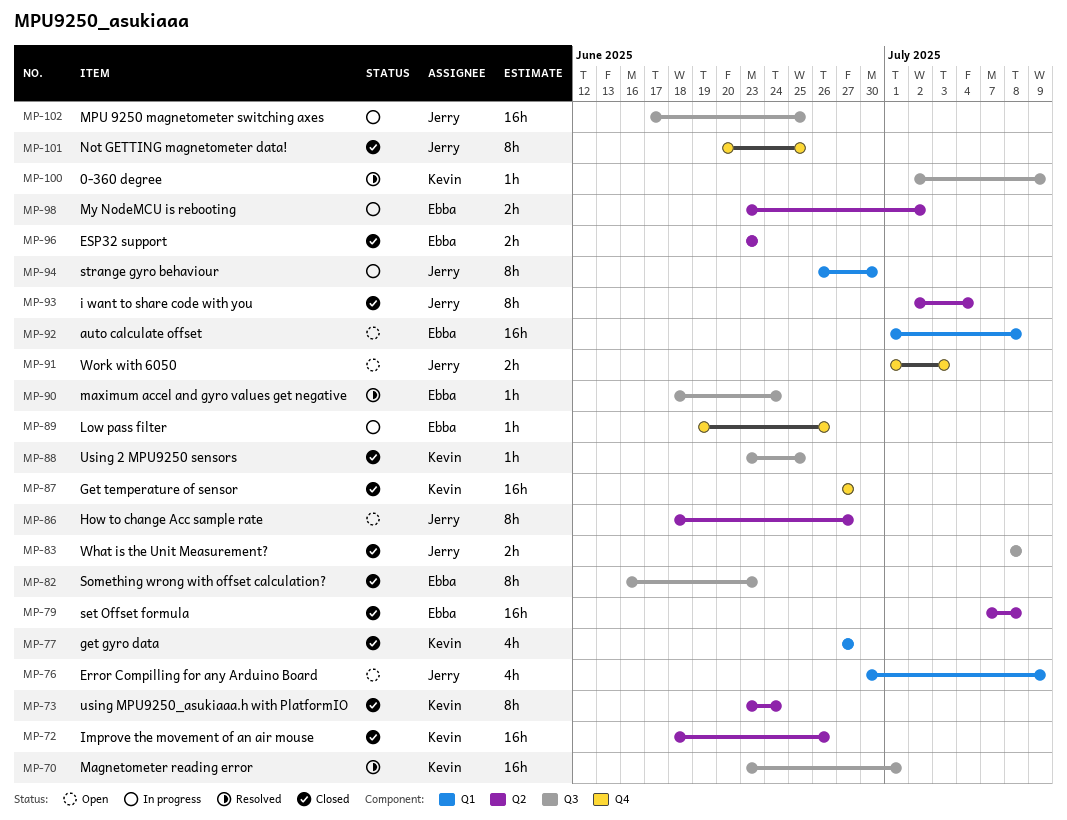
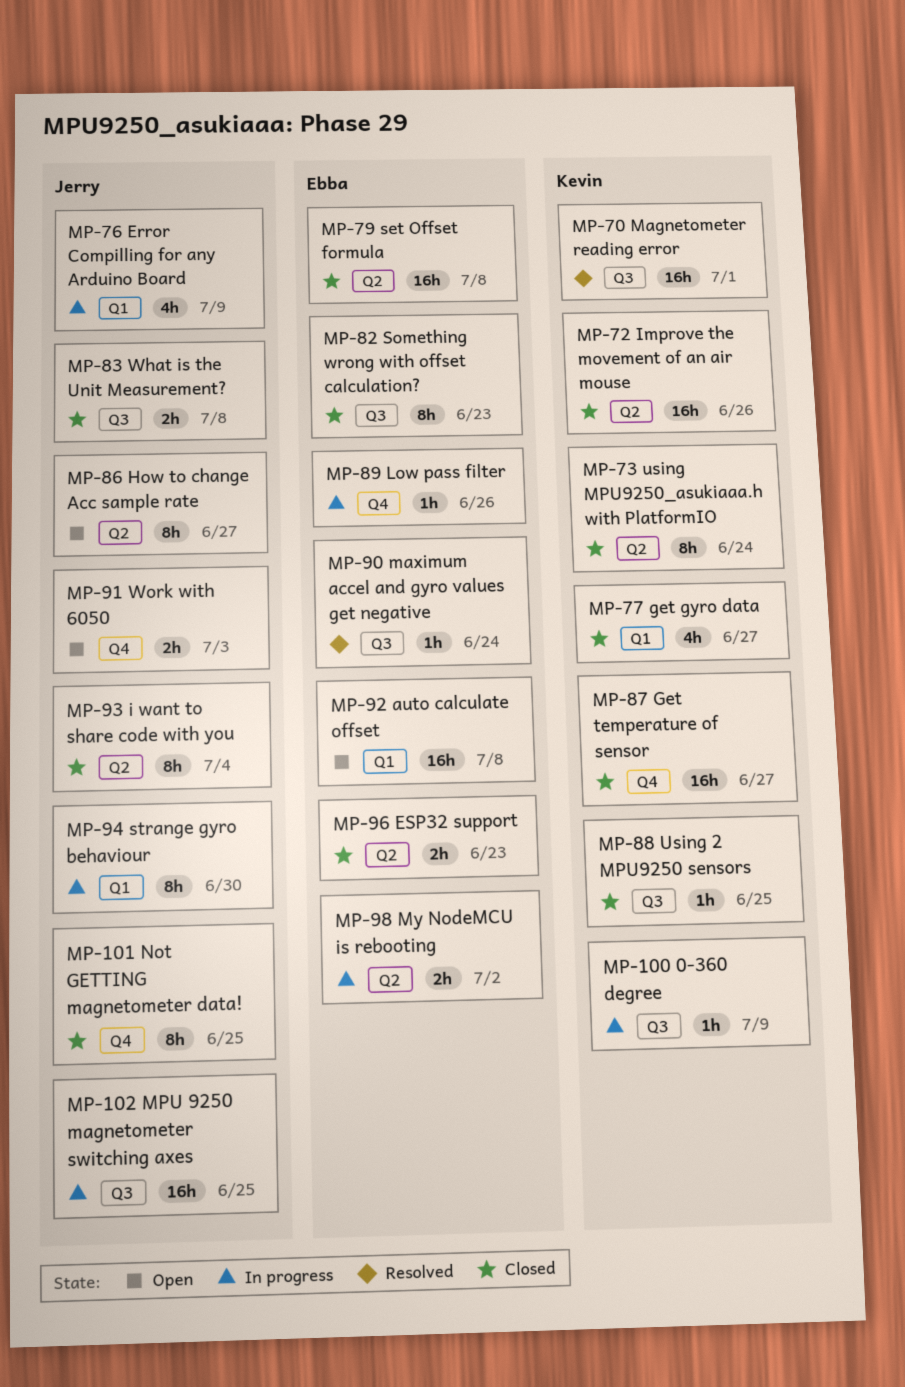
MP-76, status: Open -> In progress
MP-100, status: Resolved -> In progress

